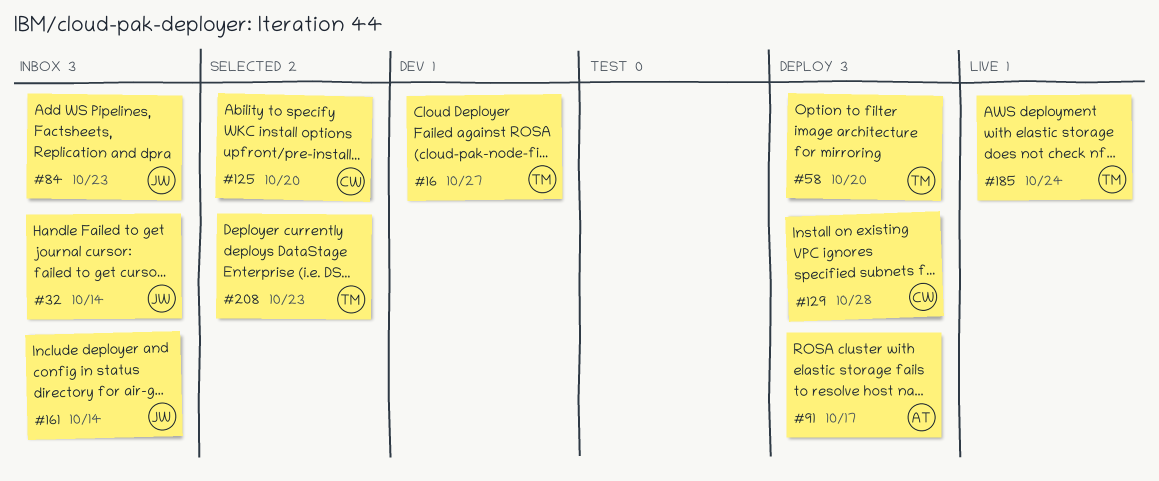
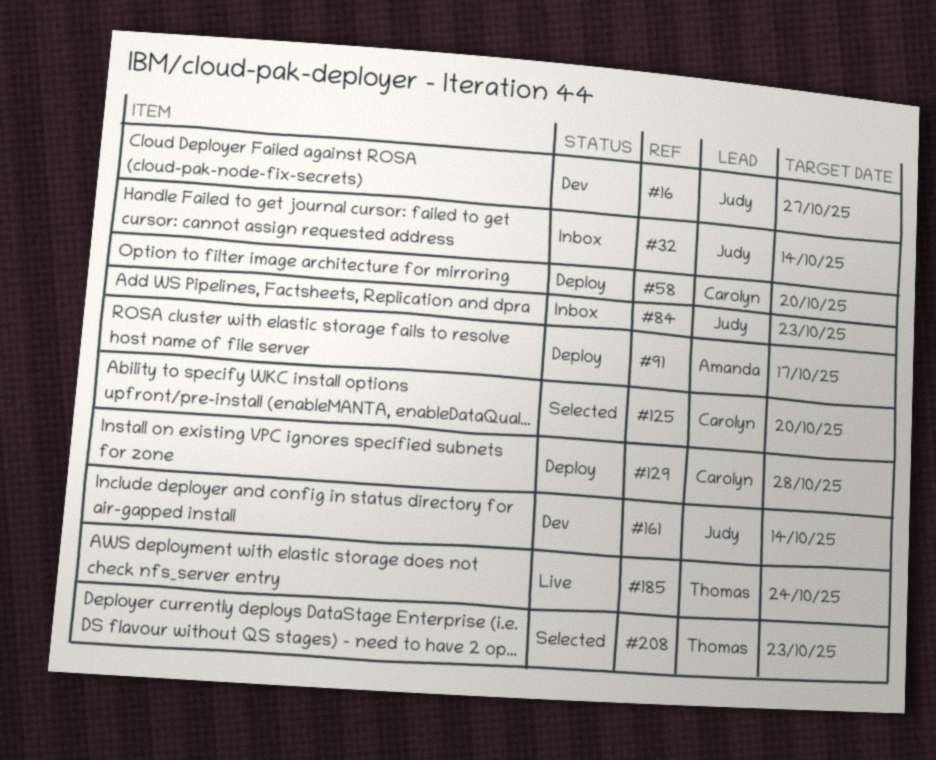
#16, owner: Thomas -> Judy
#58, owner: Thomas -> Carolyn
#161, status: Inbox -> Dev

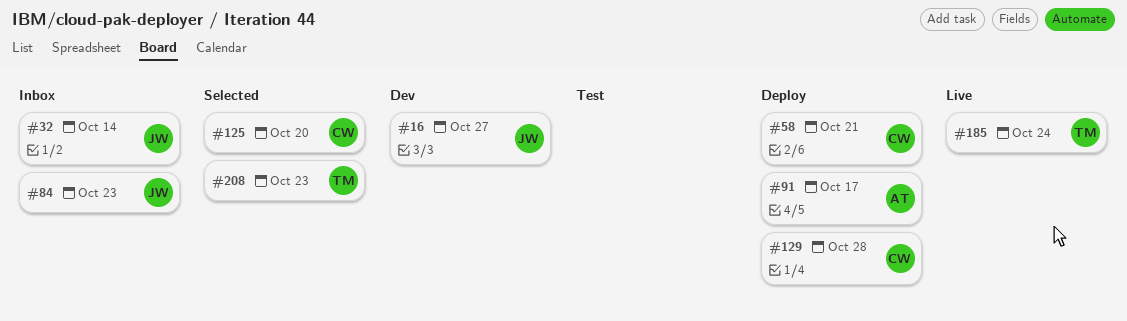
#58, due: Oct 20 -> Oct 21
#161: present -> none

